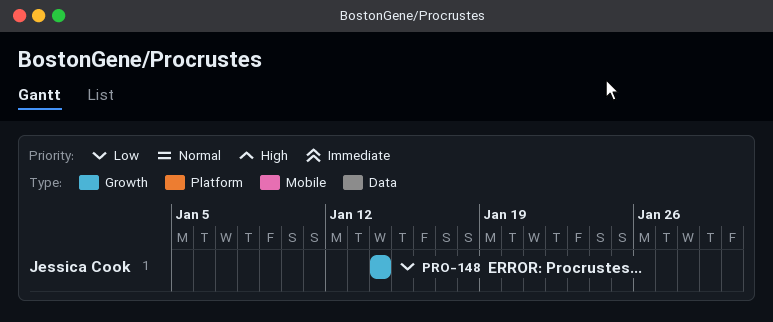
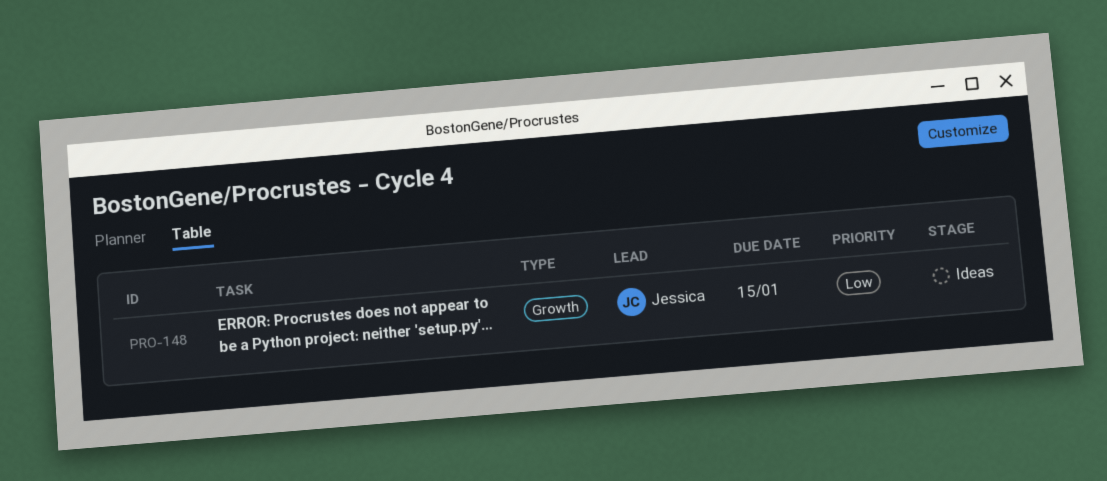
PRO-148, due: Jan 14 -> Jan 15

